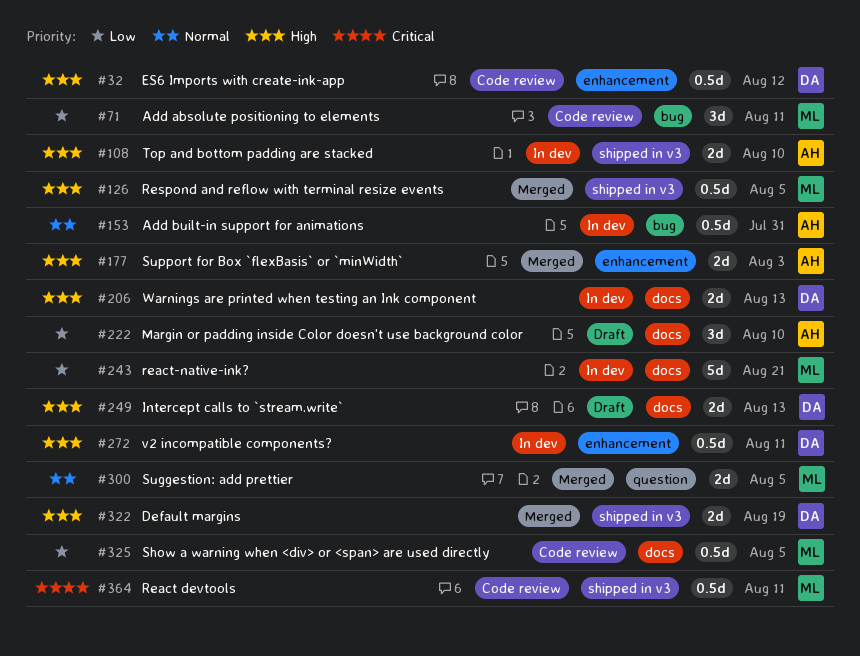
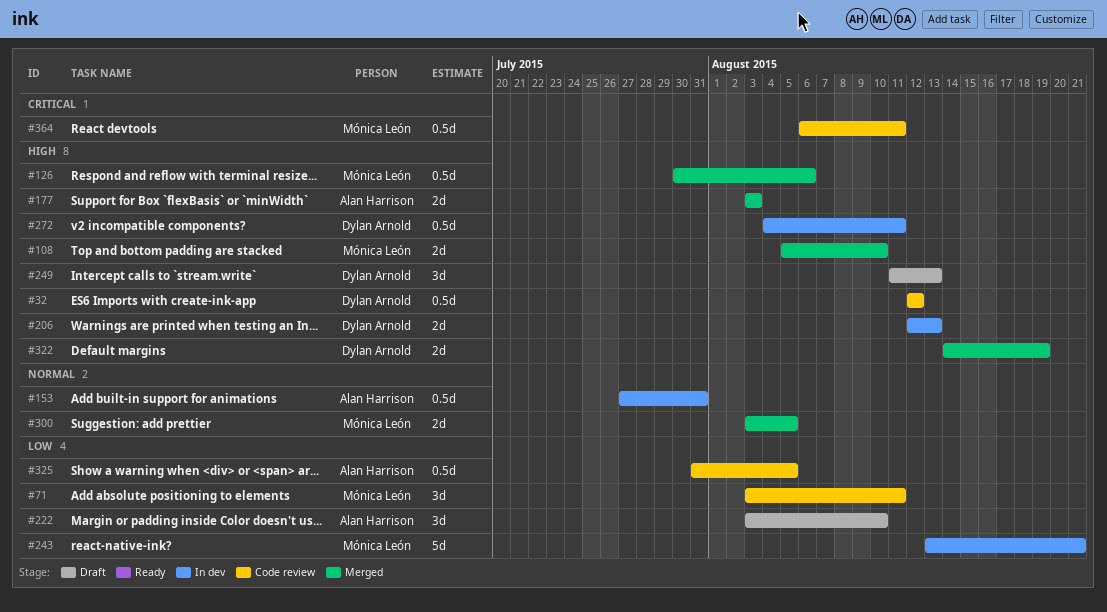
#108, status: In dev -> Merged
#108, owner: Alan Harrison -> Mónica León
#126, due: Aug 5 -> Aug 6
#249, estimate: 2d -> 3d
#325, owner: Mónica León -> Alan Harrison

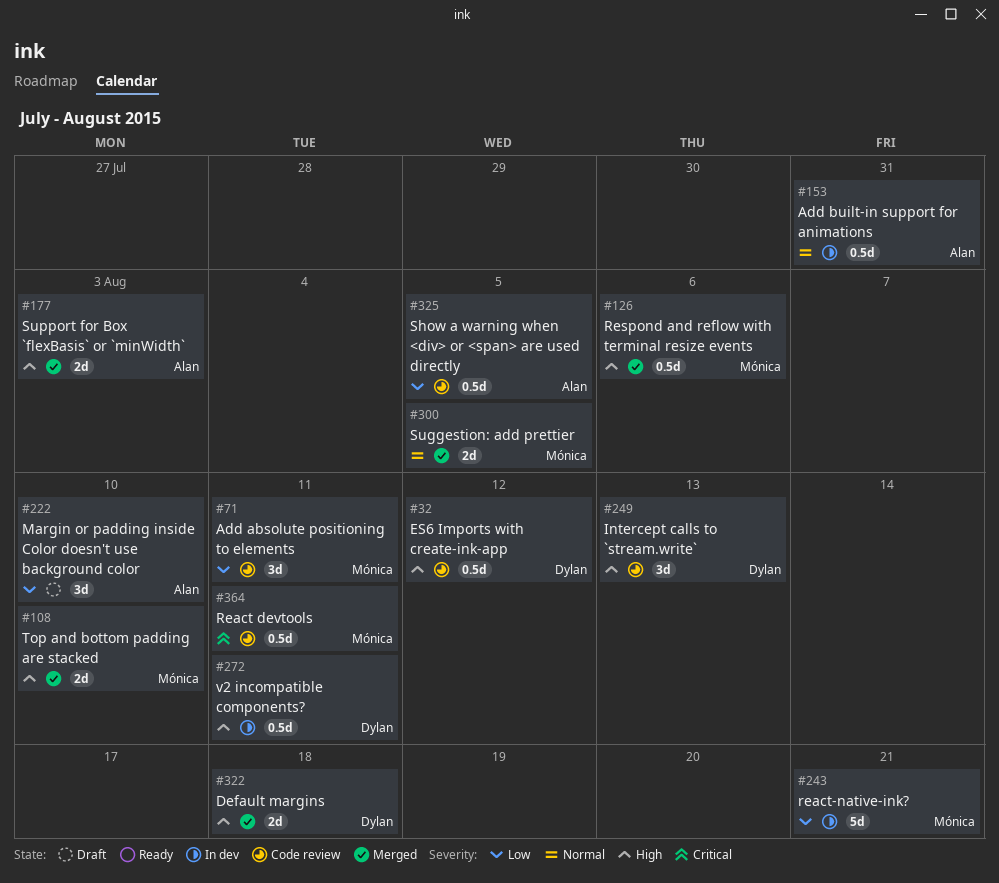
#206: present -> none
#249, status: Draft -> Code review
#322, due: Aug 19 -> Aug 18

